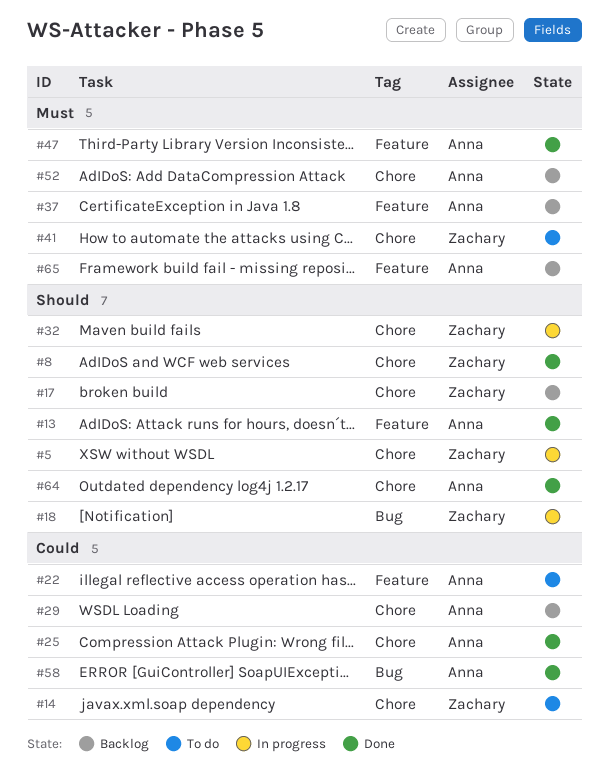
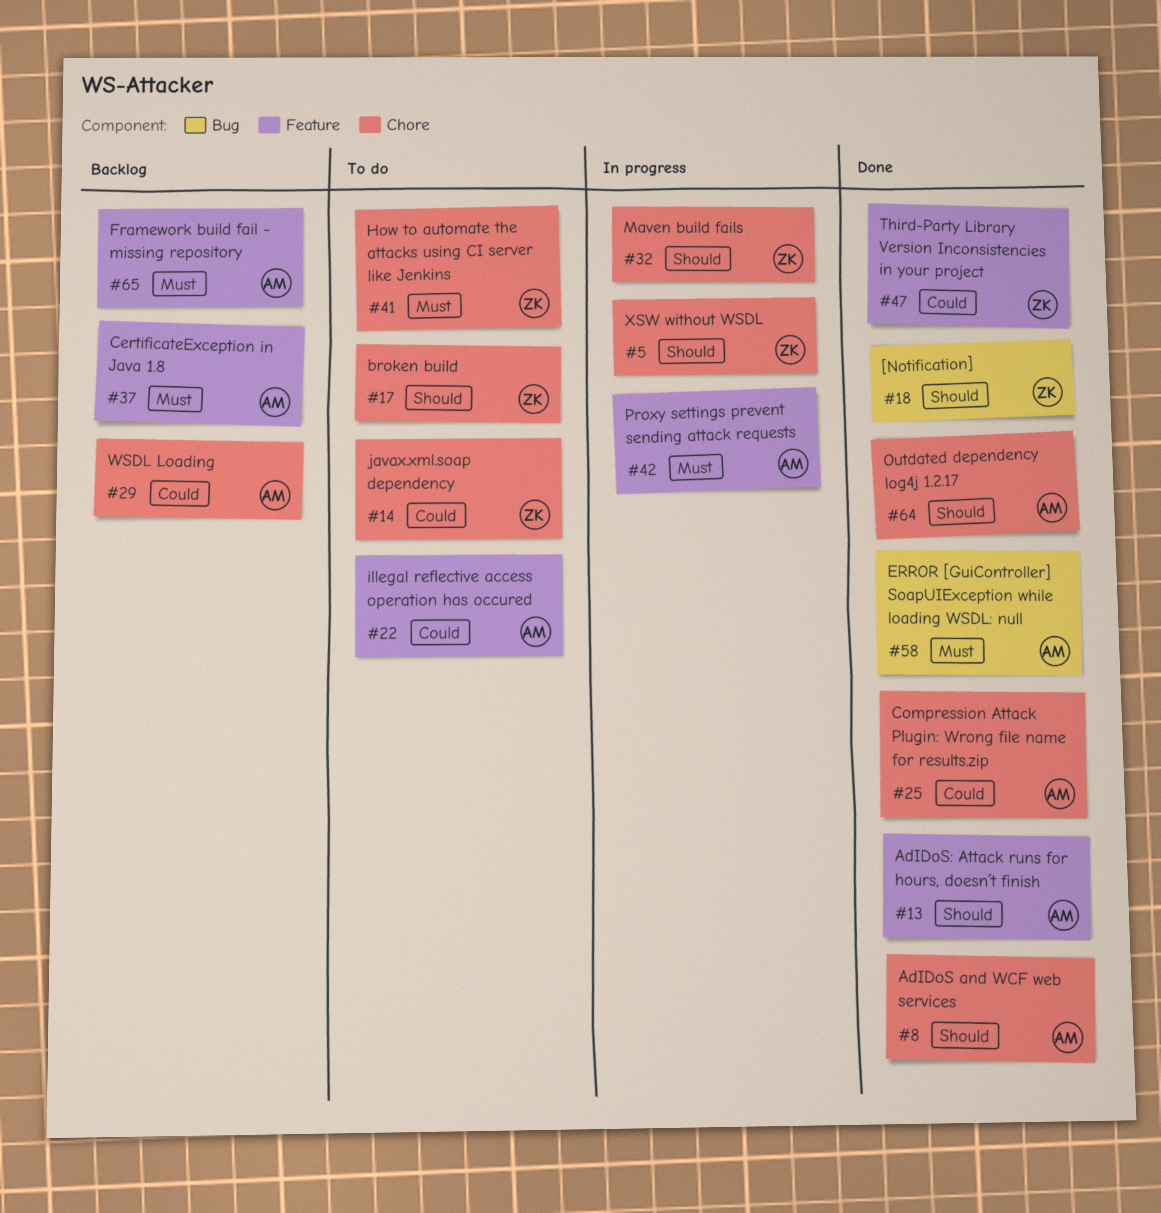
#8, owner: Zachary -> Anna
#17, status: Backlog -> To do
#18, status: In progress -> Done
#42: none -> present
#47, owner: Anna -> Zachary
#47, priority: Must -> Could
#52: present -> none
#58, priority: Could -> Must

